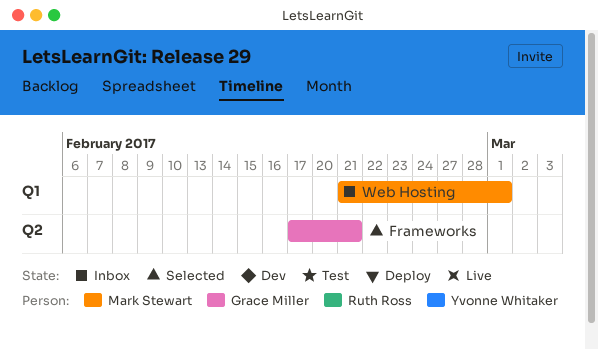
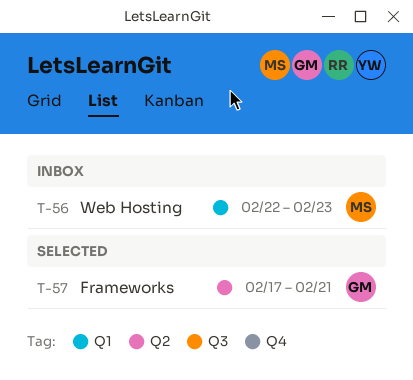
Web Hosting, start: Feb 21 -> Feb 22
Web Hosting, due: Mar 1 -> Feb 23

